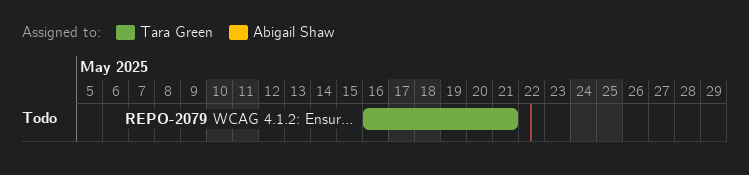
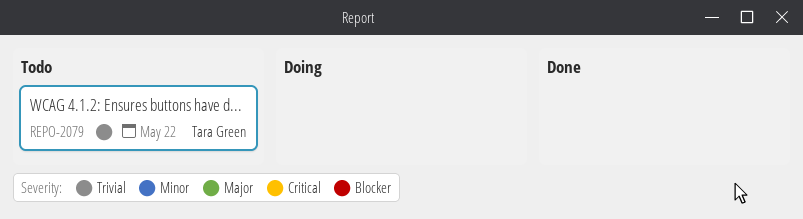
REPO-2079, due: May 21 -> May 22

